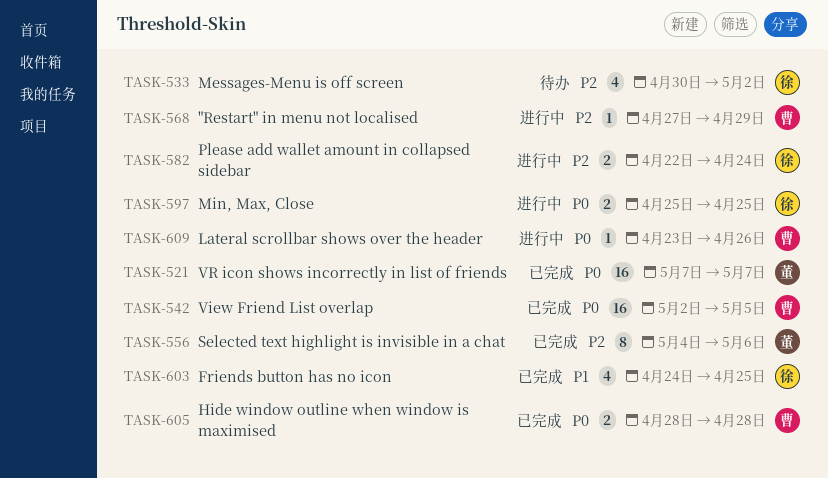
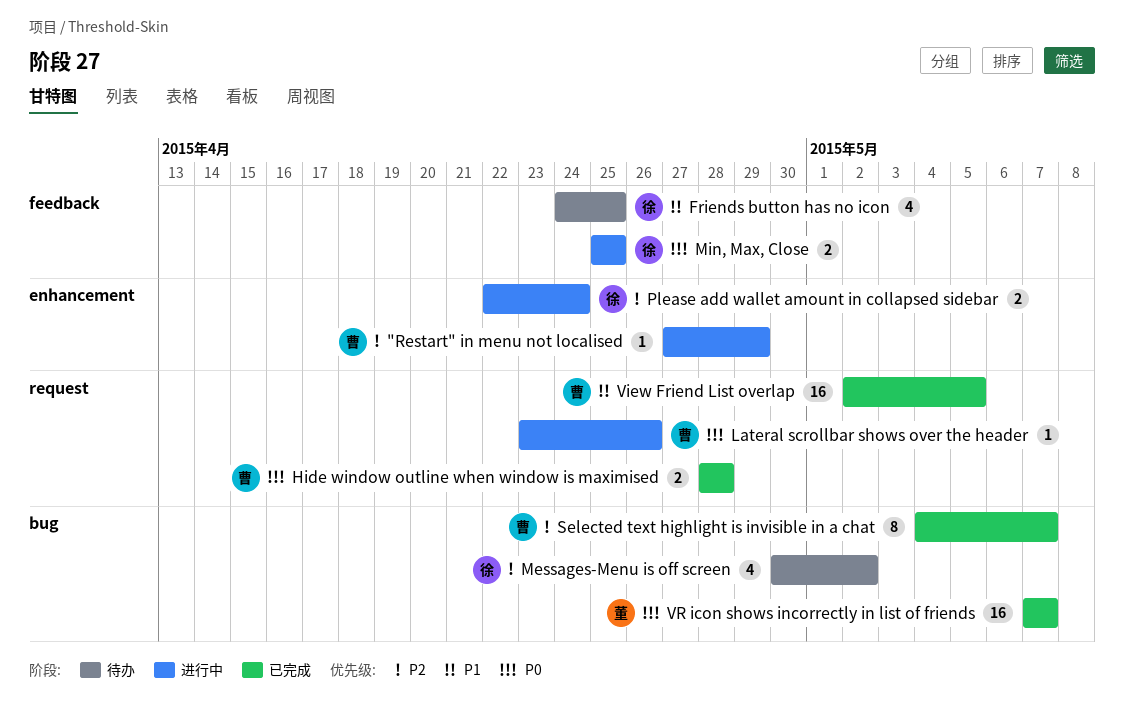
Friends button has no icon, status: 已完成 -> 待办
Selected text highlight is invisible in a chat, owner: 董 -> 曹
Selected text highlight is invisible in a chat, due: May 6 -> May 7
View Friend List overlap, priority: P0 -> P1

